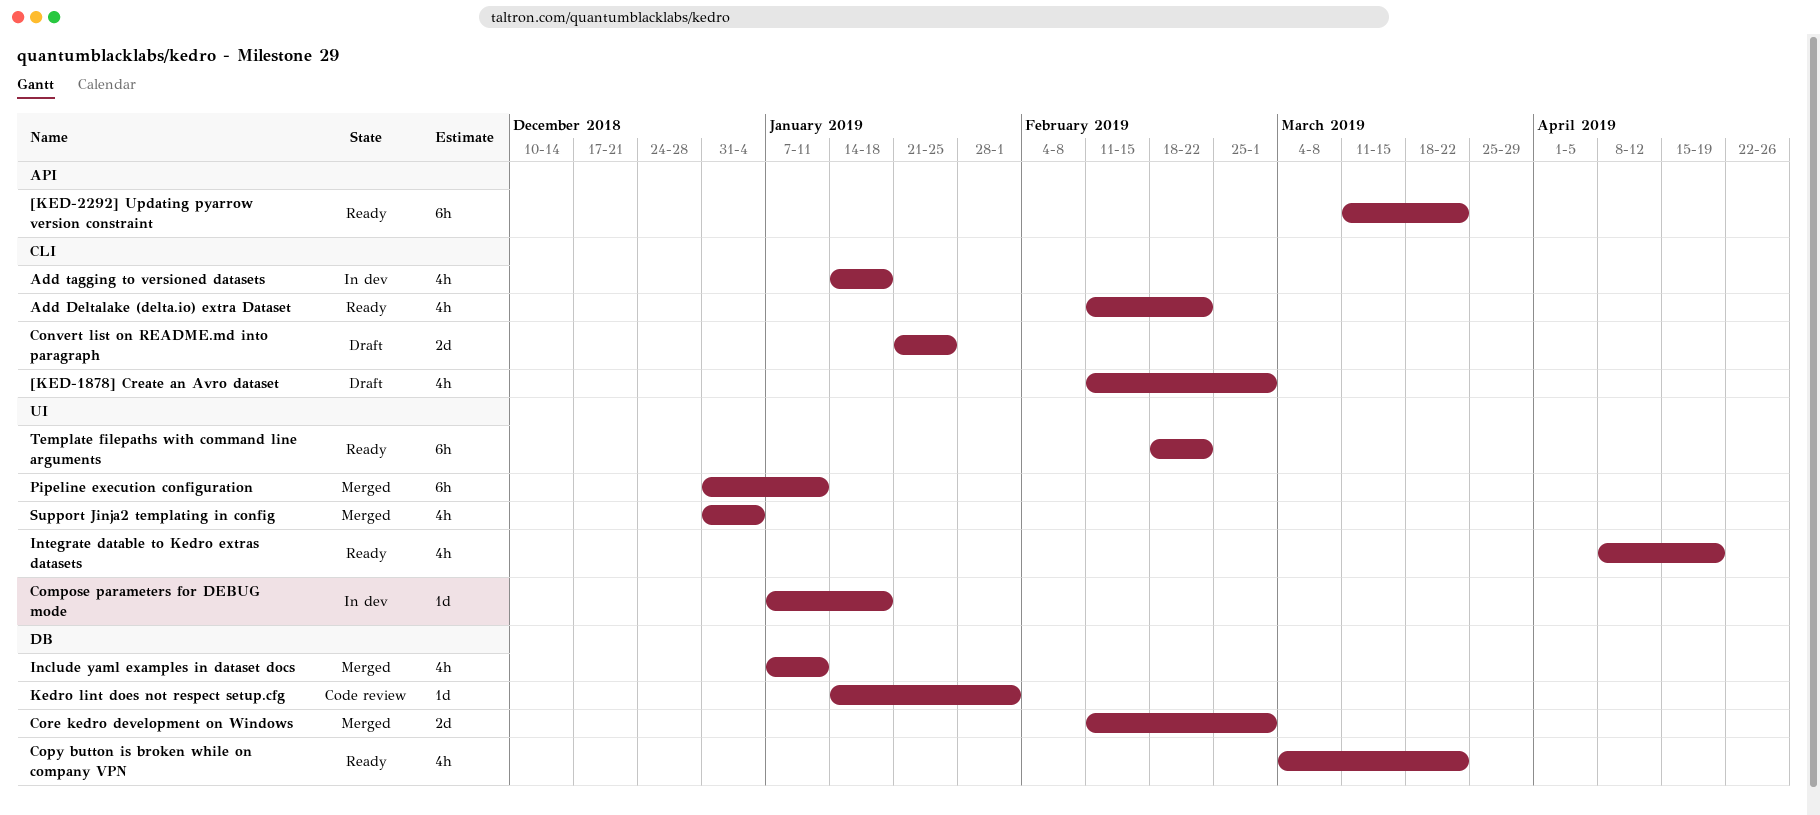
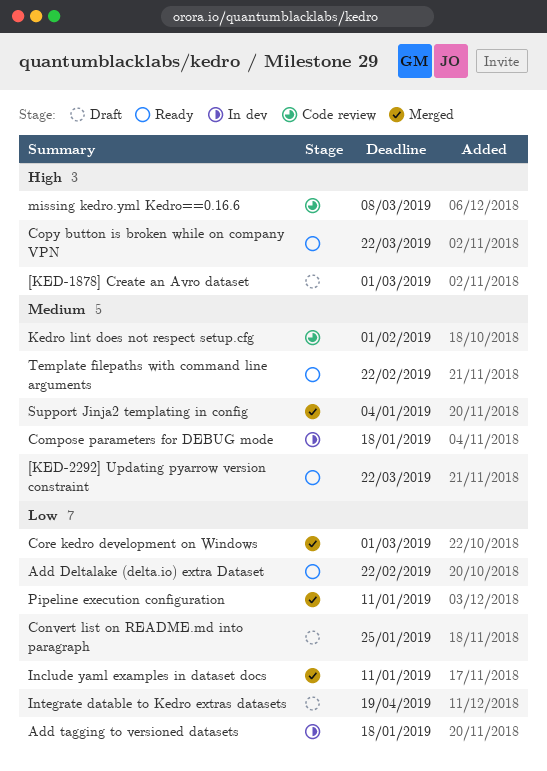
Integrate datable to Kedro extras datasets, status: Ready -> Draft
missing kedro.yml Kedro==0.16.6: none -> present

